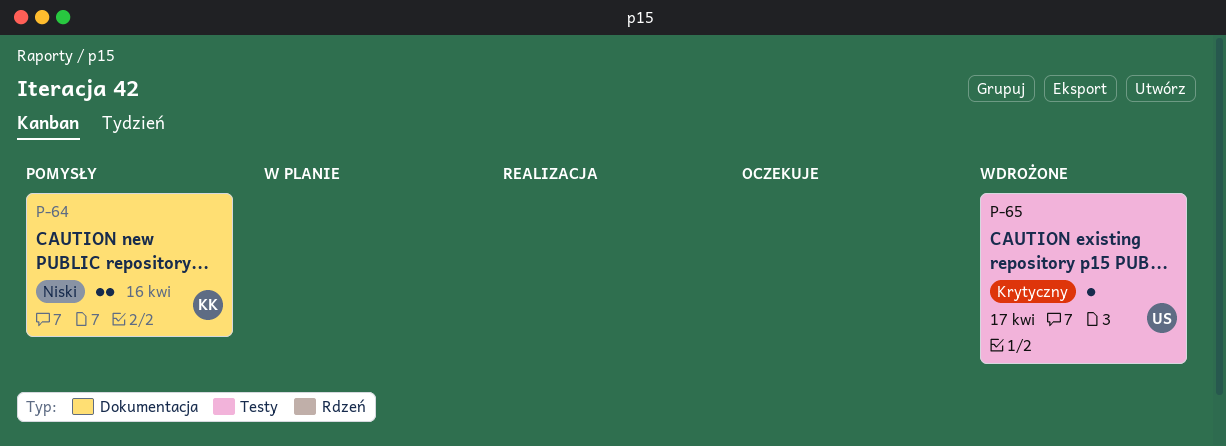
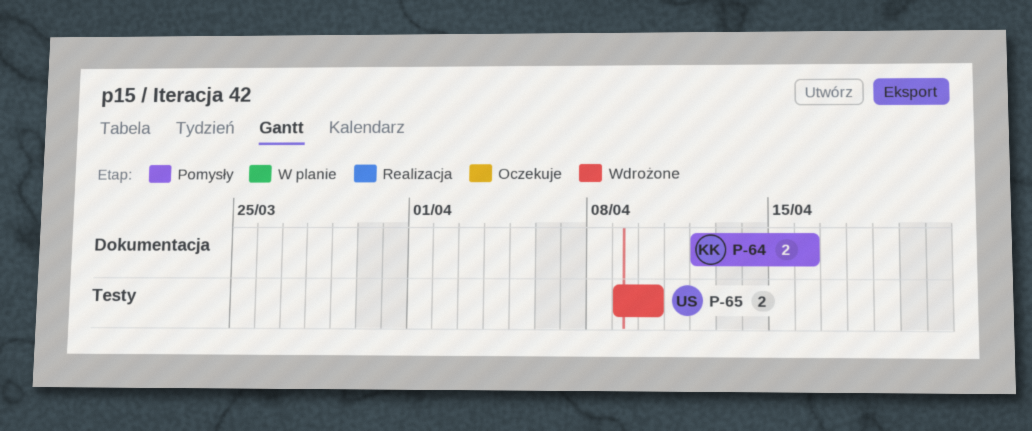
P-65, estimate: 1 -> 2
P-65, due: Apr 17 -> Apr 10

